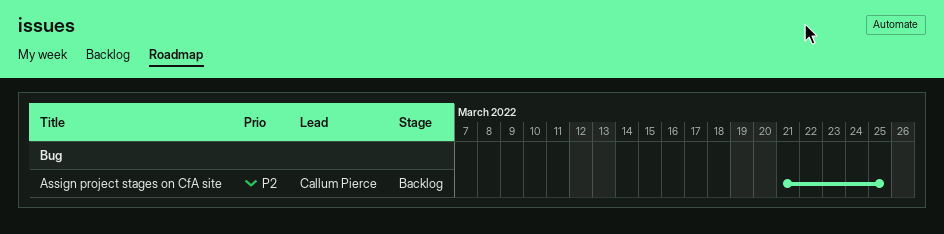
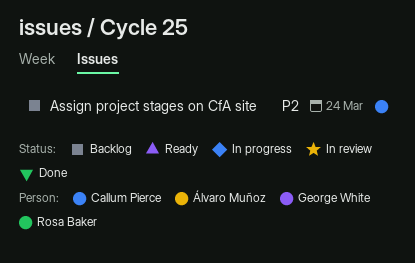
Assign project stages on CfA site, due: Mar 25 -> Mar 24

